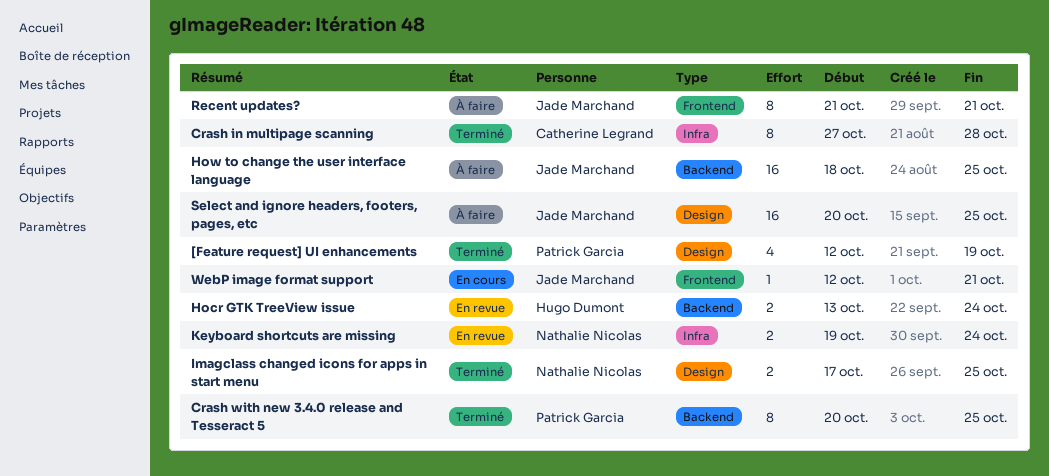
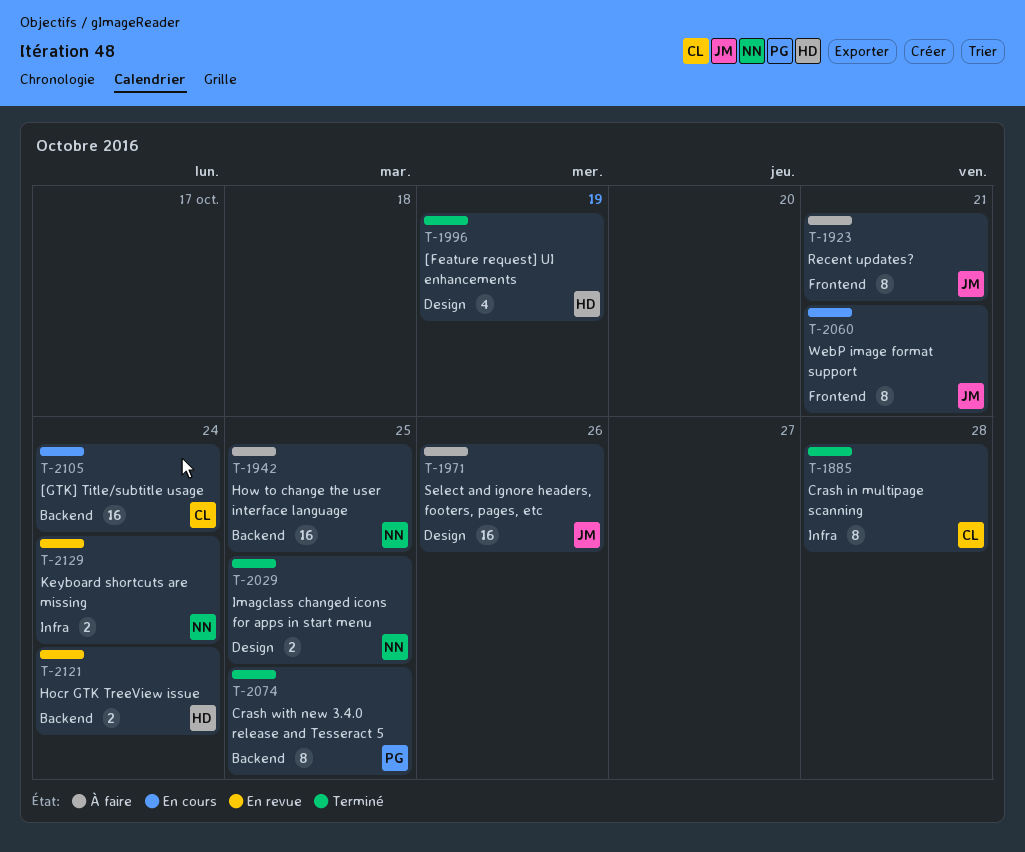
[Feature request] UI enhancements, owner: Patrick Garcia -> Hugo Dumont
[GTK] Title/subtitle usage: none -> present
How to change the user interface language, owner: Jade Marchand -> Nathalie Nicolas
Select and ignore headers, footers, pages, etc, due: Oct 25 -> Oct 26
WebP image format support, estimate: 1 -> 8

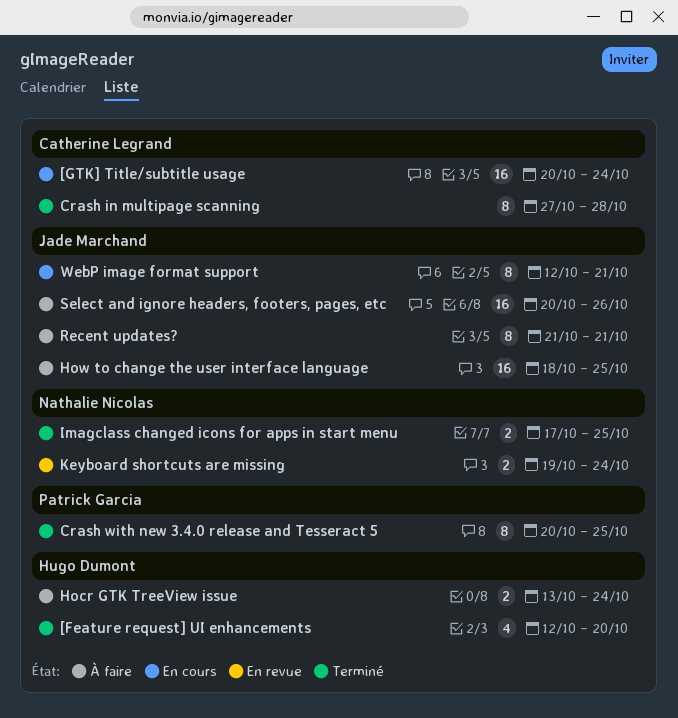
[Feature request] UI enhancements, due: Oct 19 -> Oct 20
Hocr GTK TreeView issue, status: En revue -> À faire
How to change the user interface language, owner: Nathalie Nicolas -> Jade Marchand

